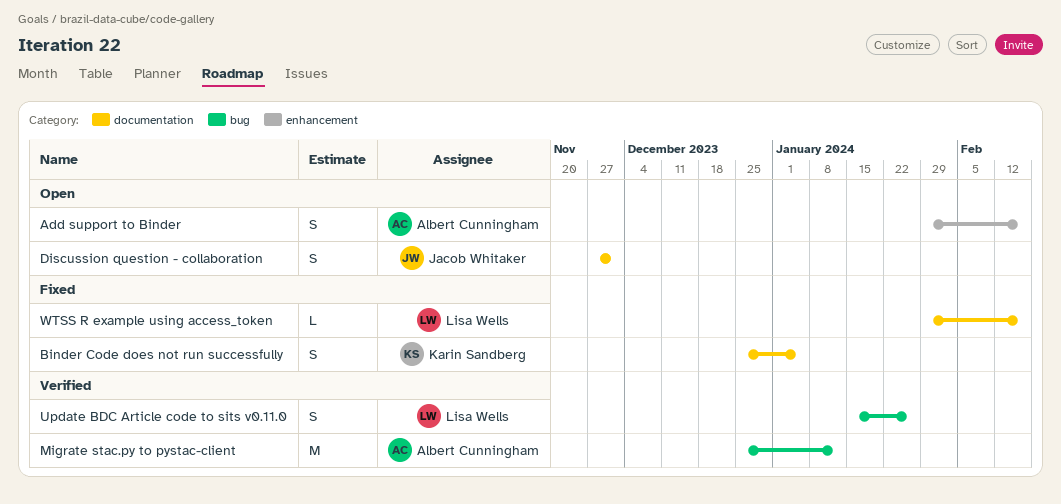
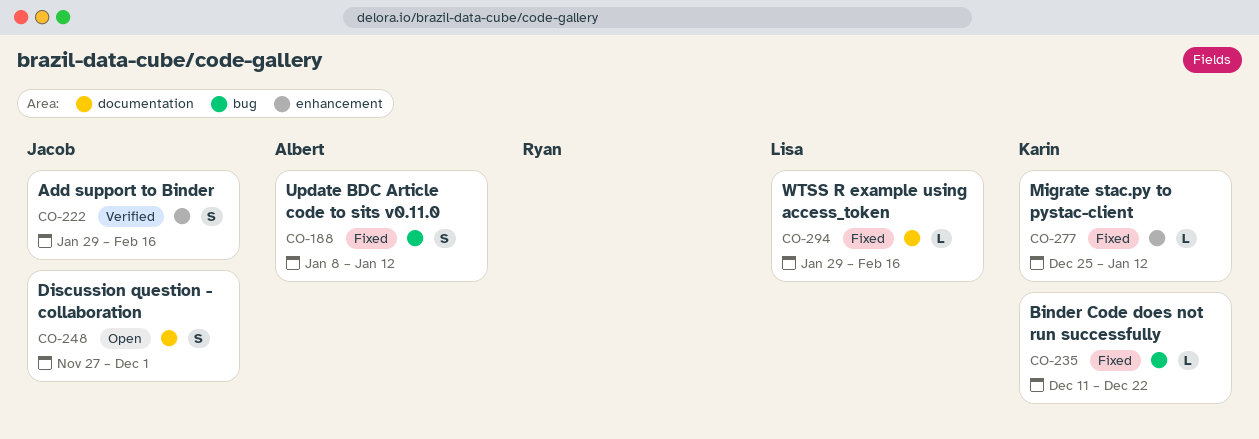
Add support to Binder, status: Open -> Verified
Add support to Binder, owner: Albert Cunningham -> Jacob Whitaker
Binder Code does not run successfully, label: documentation -> bug
Binder Code does not run successfully, estimate: S -> L
Binder Code does not run successfully, start: Dec 25 -> Dec 11
Binder Code does not run successfully, due: Jan 5 -> Dec 22
Migrate stac.py to pystac-client, status: Verified -> Fixed
Migrate stac.py to pystac-client, owner: Albert Cunningham -> Karin Sandberg
Migrate stac.py to pystac-client, label: bug -> enhancement
Migrate stac.py to pystac-client, estimate: M -> L
Update BDC Article code to sits v0.11.0, status: Verified -> Fixed
Update BDC Article code to sits v0.11.0, owner: Lisa Wells -> Albert Cunningham
Update BDC Article code to sits v0.11.0, start: Jan 15 -> Jan 8
Update BDC Article code to sits v0.11.0, due: Jan 26 -> Jan 12

